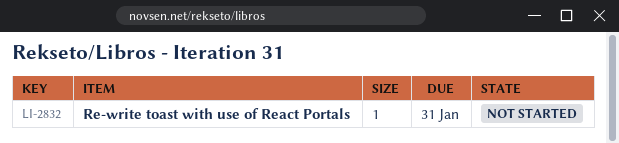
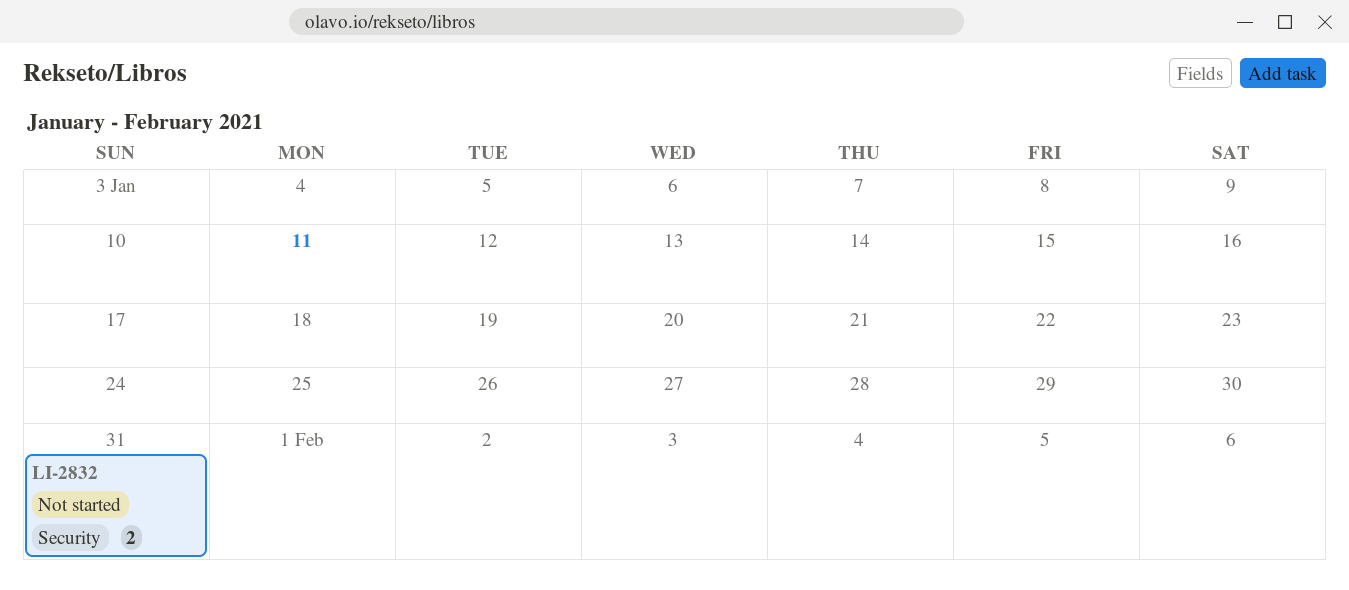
LI-2832, estimate: 1 -> 2

